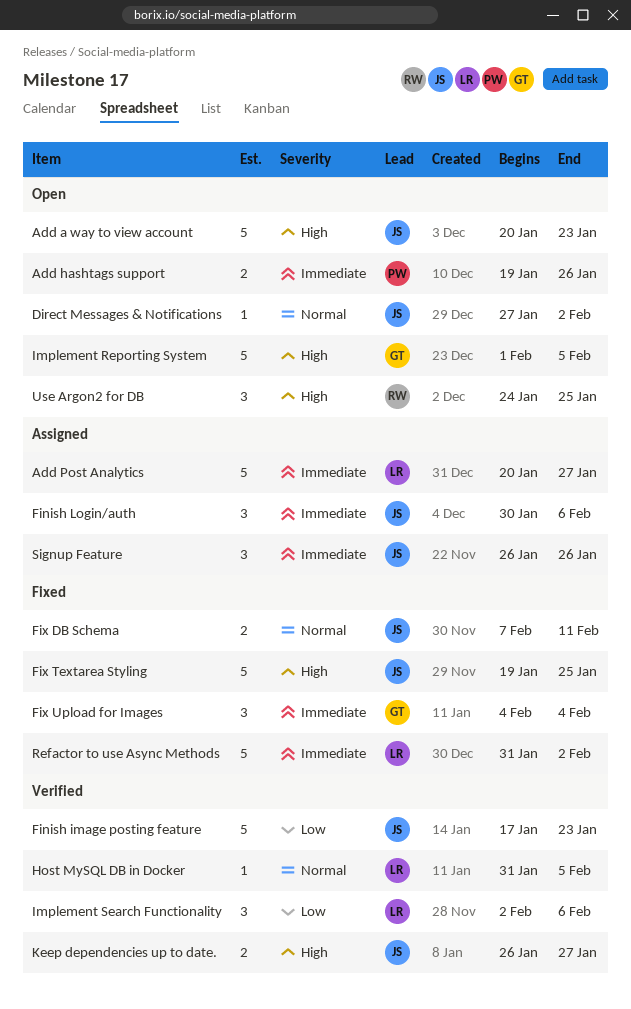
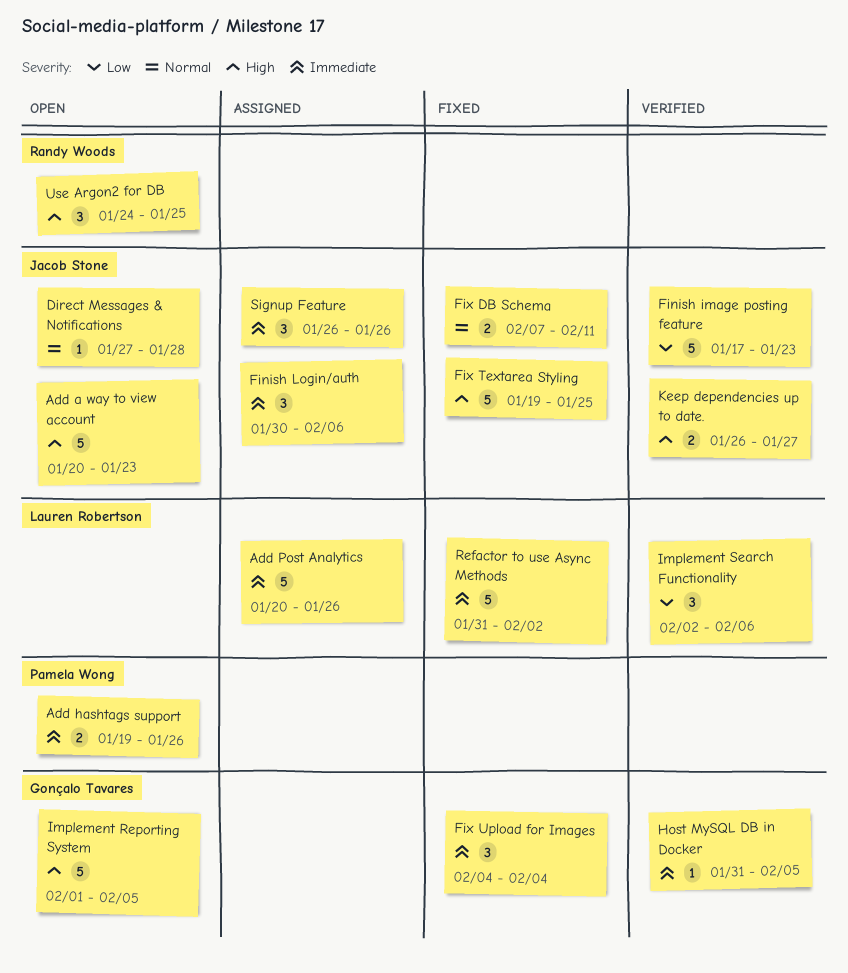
Add Post Analytics, due: Jan 27 -> Jan 26
Direct Messages & Notifications, due: Feb 2 -> Jan 28
Host MySQL DB in Docker, owner: Lauren Robertson -> Gonçalo Tavares
Host MySQL DB in Docker, priority: Normal -> Immediate

